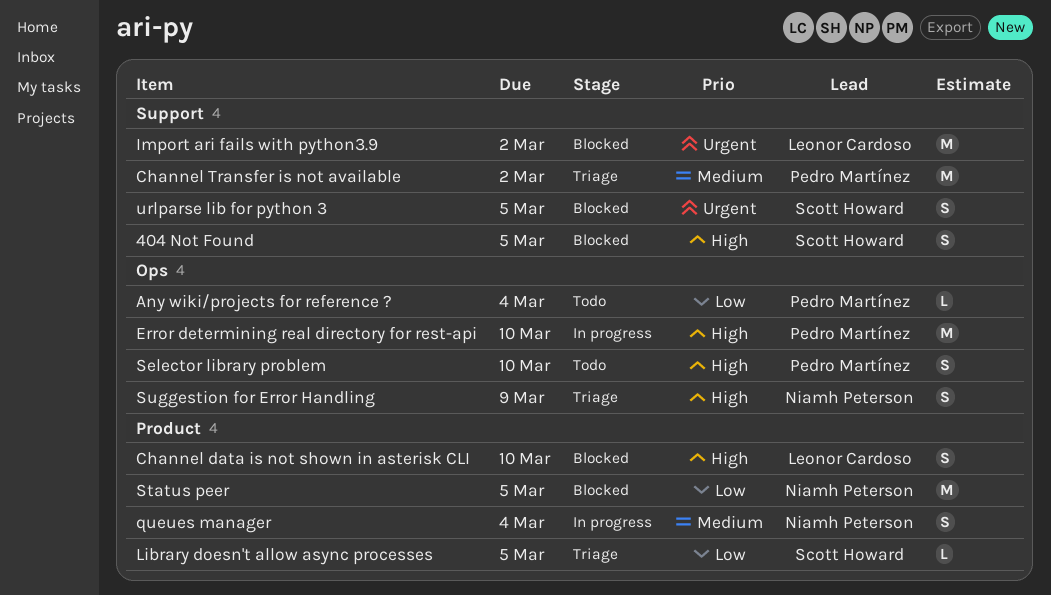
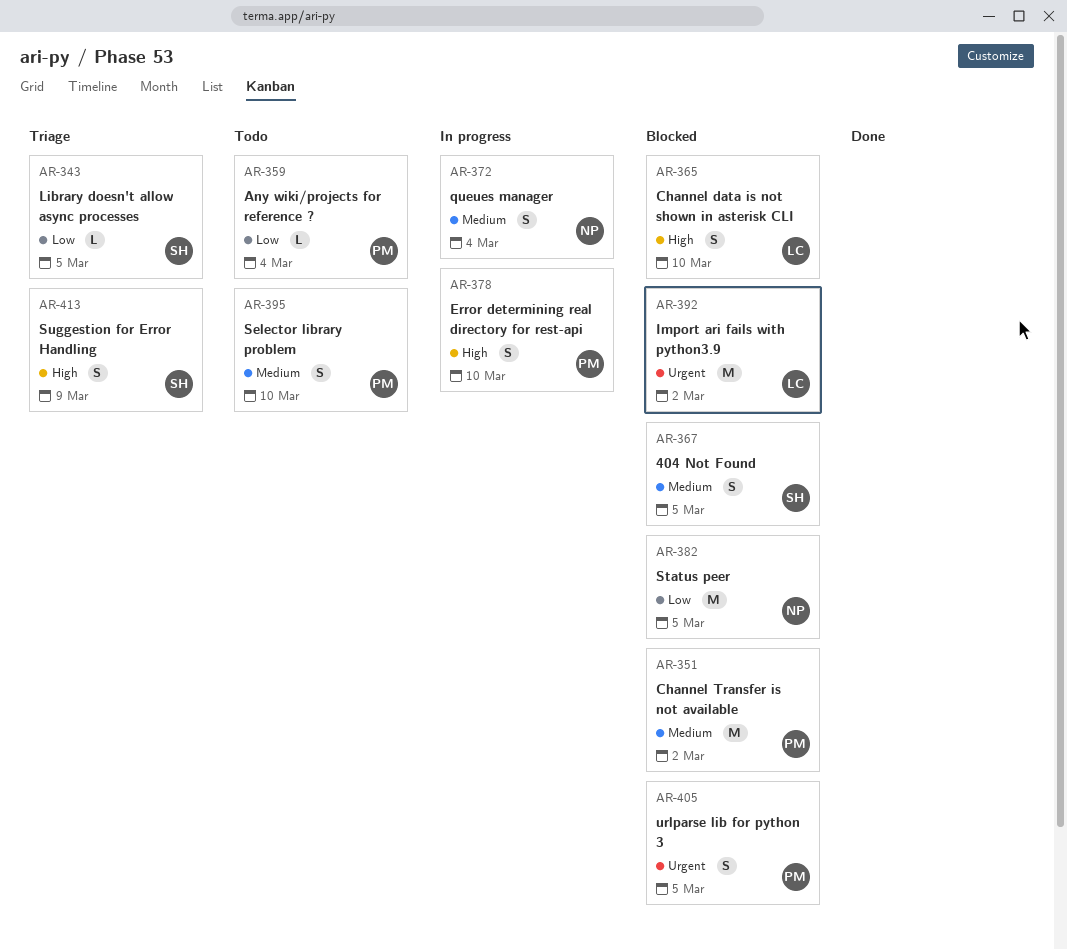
404 Not Found, priority: High -> Medium
Channel Transfer is not available, status: Triage -> Blocked
Error determining real directory for rest-api, estimate: M -> S
Selector library problem, priority: High -> Medium
Suggestion for Error Handling, owner: Niamh Peterson -> Scott Howard
urlparse lib for python 3, owner: Scott Howard -> Pedro Martínez

